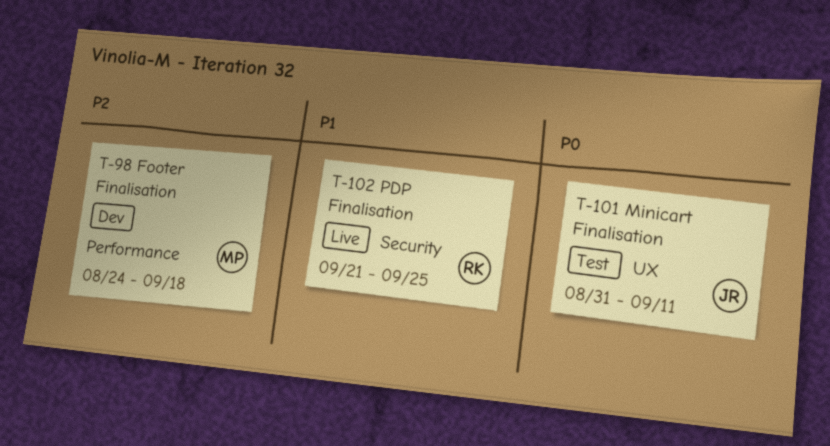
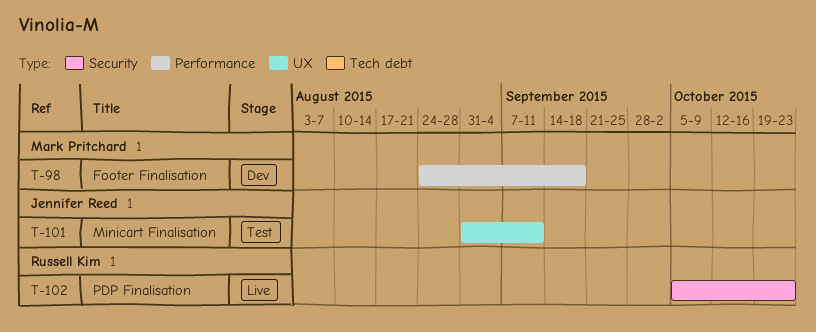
T-102, start: Sep 21 -> Oct 5
T-102, due: Sep 25 -> Oct 23

